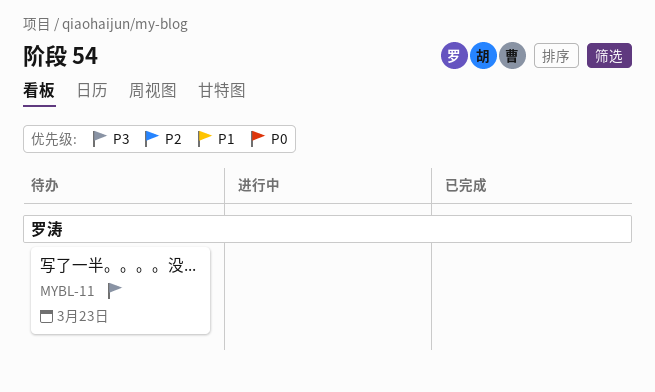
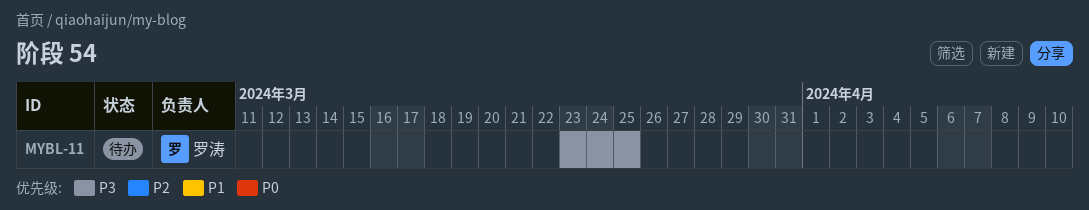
MYBL-11, due: Mar 23 -> Mar 25

